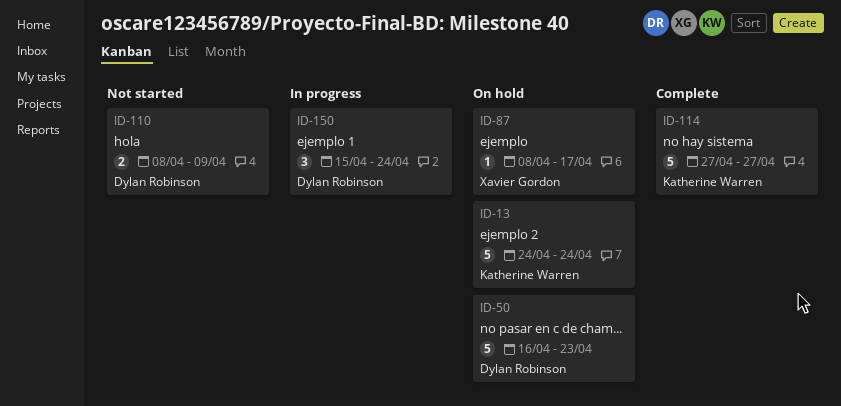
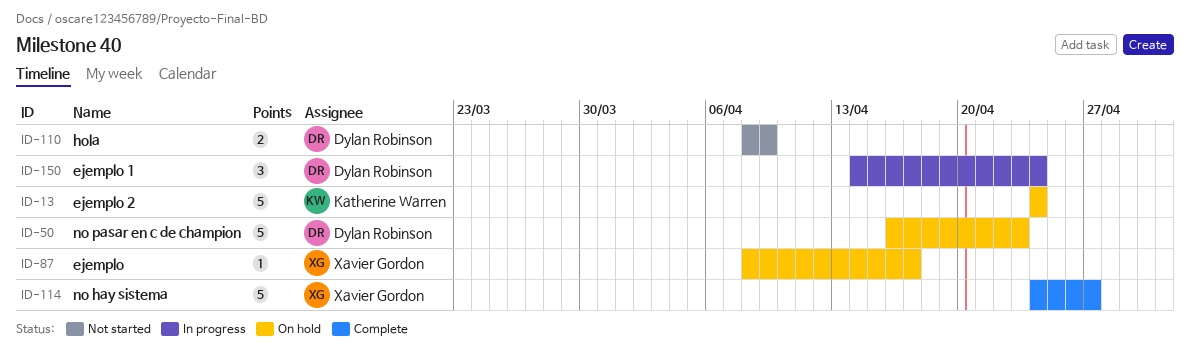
ID-114, owner: Katherine Warren -> Xavier Gordon
ID-114, start: Apr 27 -> Apr 24
ID-150, start: Apr 15 -> Apr 14

